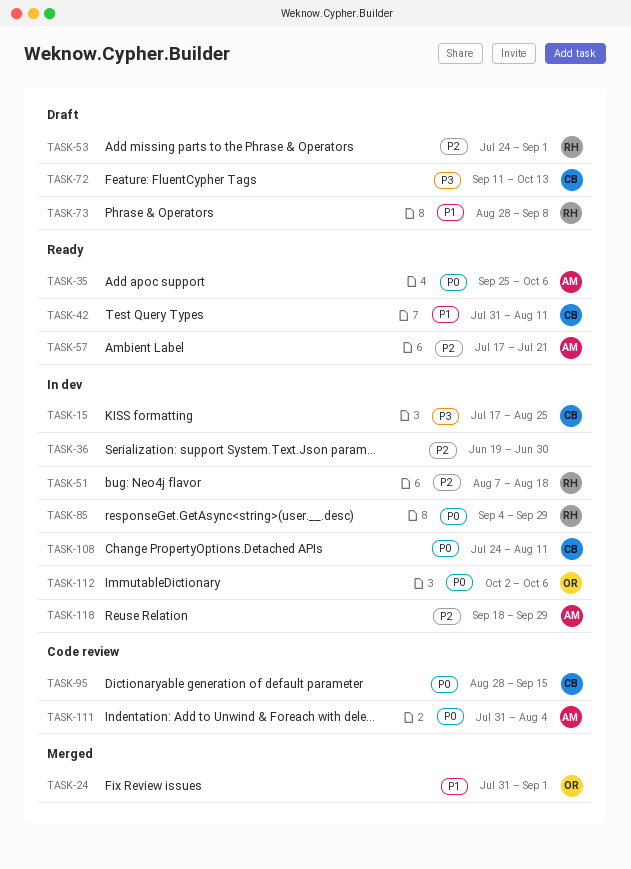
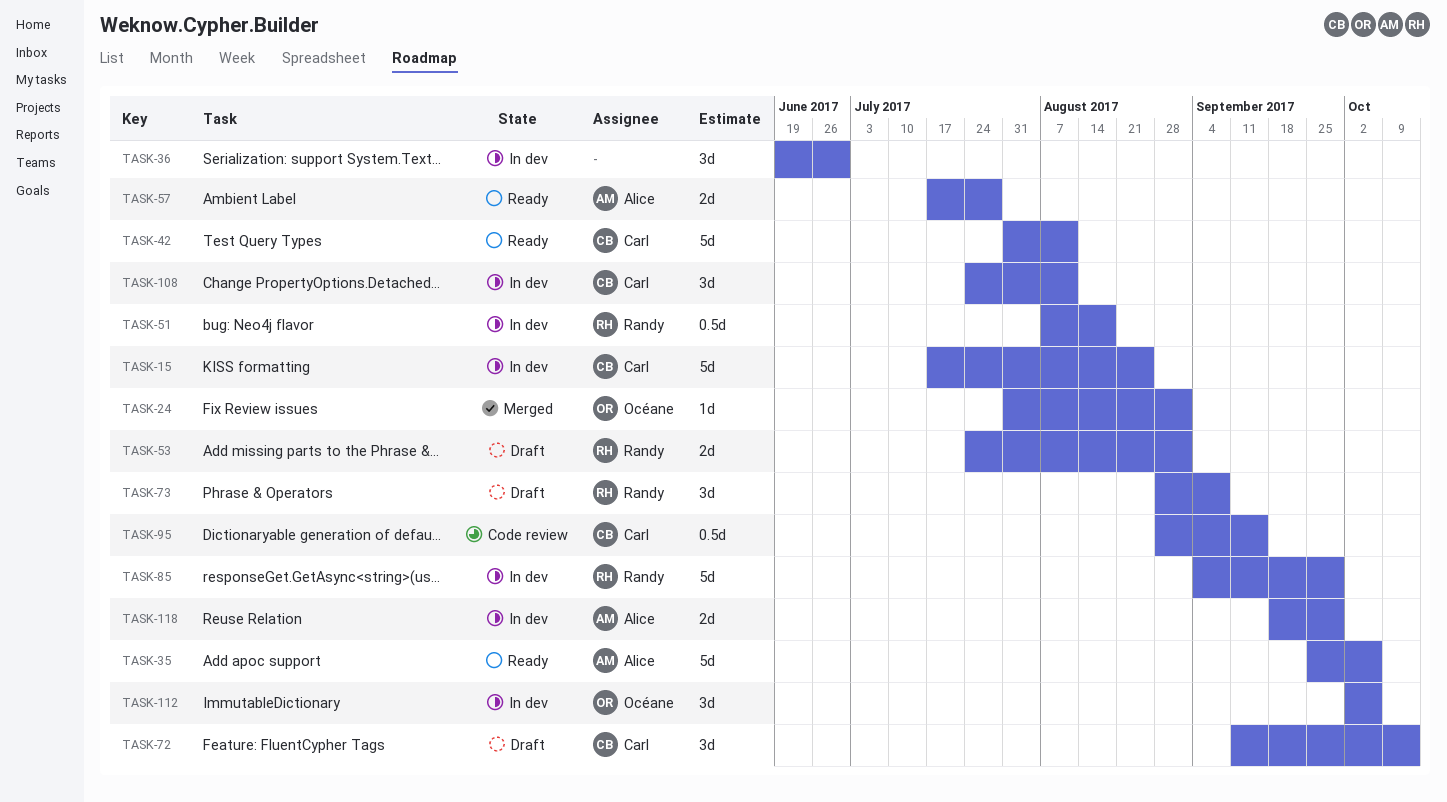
TASK-57, due: Jul 21 -> Jul 28
TASK-111: present -> none

